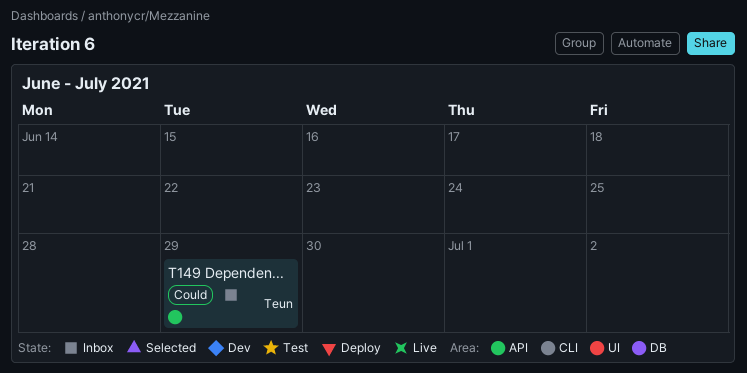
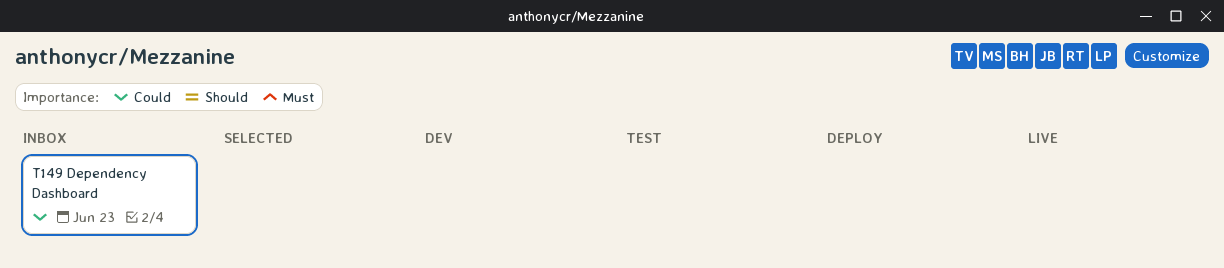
T149, due: Jun 29 -> Jun 23

